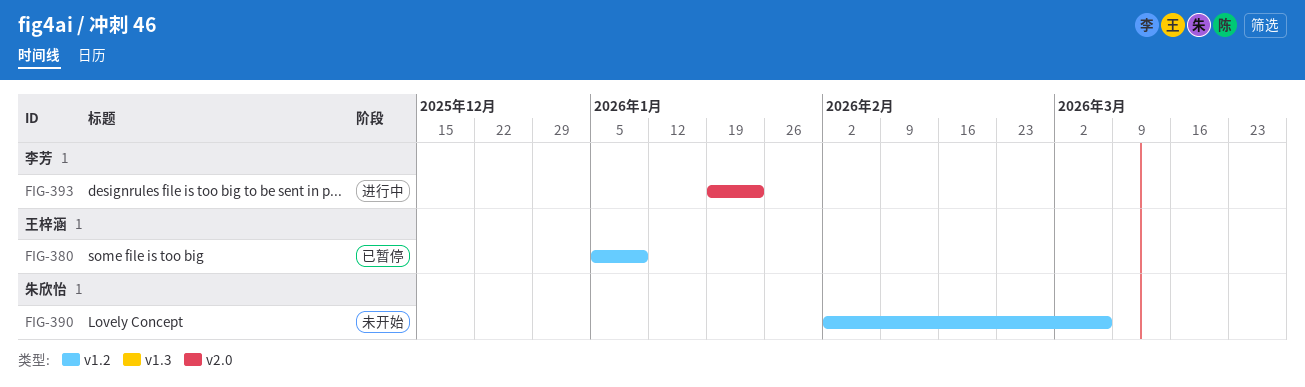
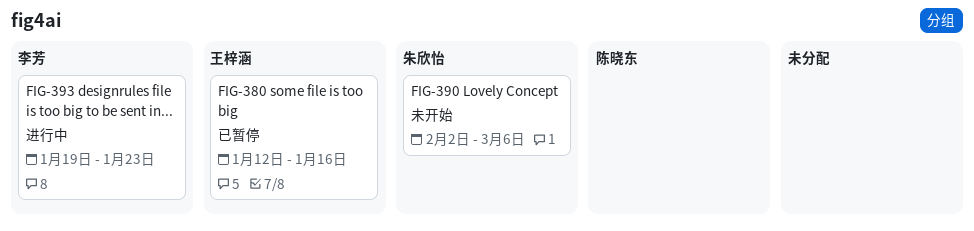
FIG-380, start: Jan 5 -> Jan 12
FIG-380, due: Jan 9 -> Jan 16

